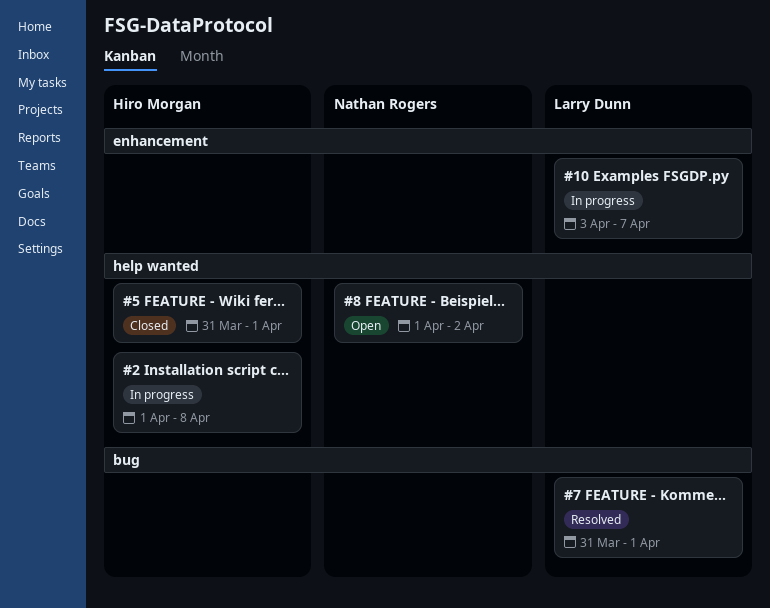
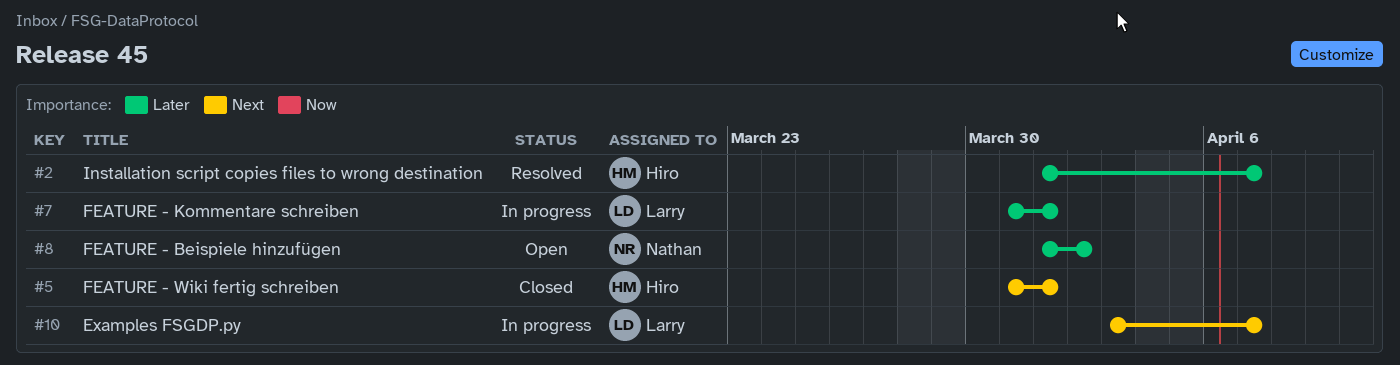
#2, status: In progress -> Resolved
#2, due: Apr 8 -> Apr 7
#7, status: Resolved -> In progress

